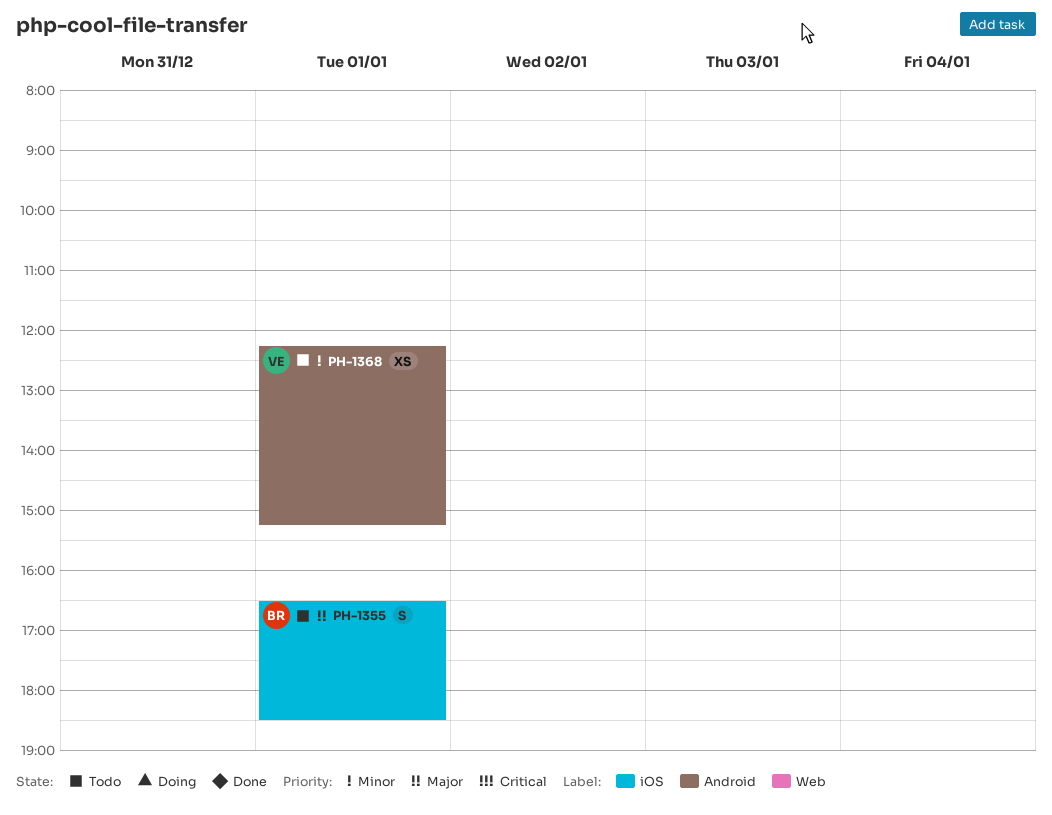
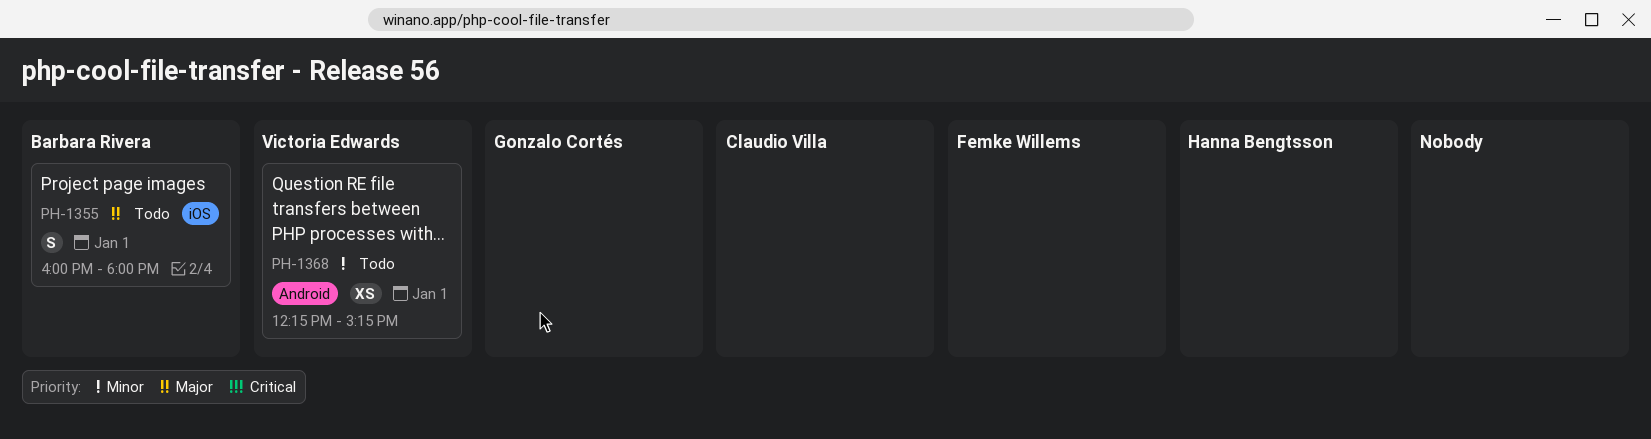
PH-1355, begins: 16:30 -> 16:00
PH-1355, ends: 18:30 -> 18:00

